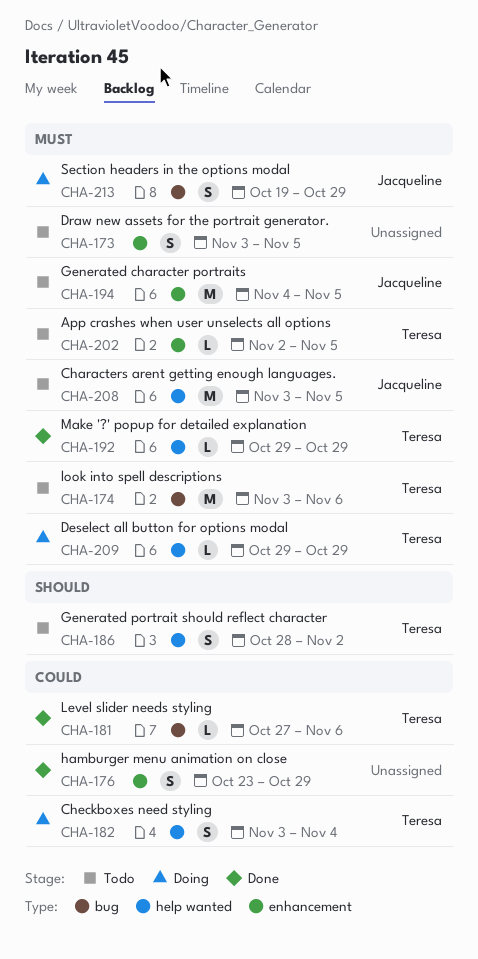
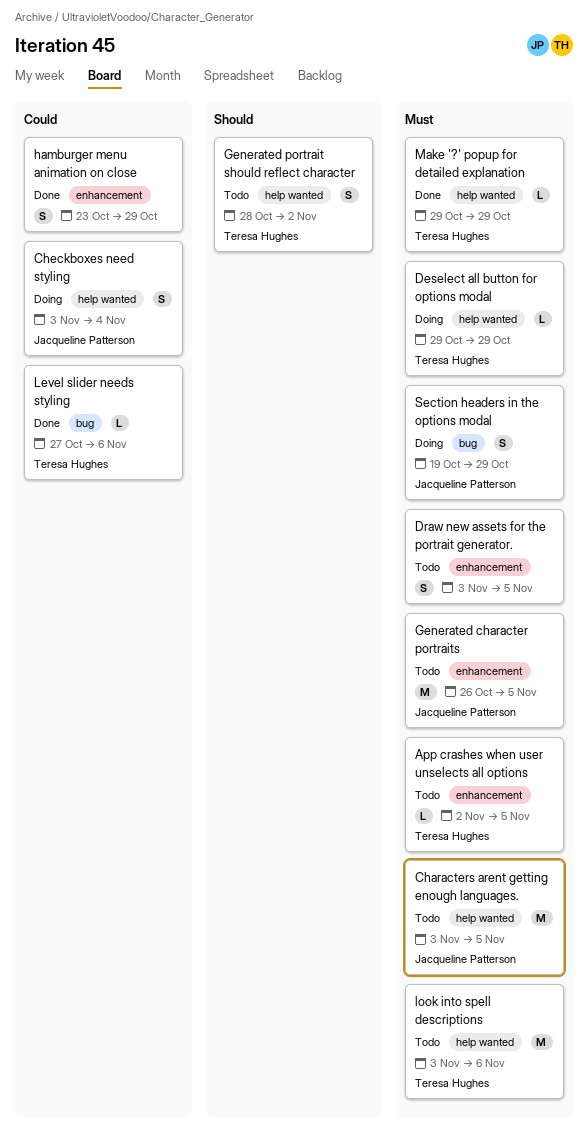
Checkboxes need styling, owner: Teresa Hughes -> Jacqueline Patterson
Generated character portraits, start: Nov 4 -> Oct 26
look into spell descriptions, label: bug -> help wanted

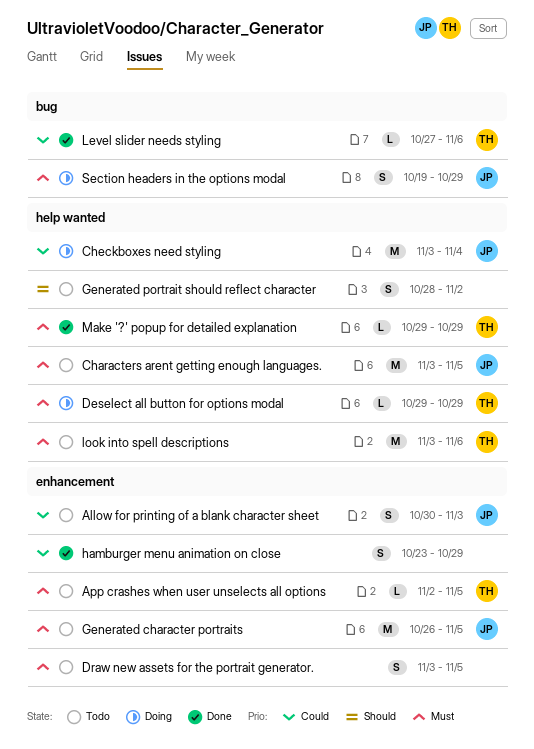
Allow for printing of a blank character sheet: none -> present
Checkboxes need styling, estimate: S -> M
Generated portrait should reflect character, owner: Teresa Hughes -> none

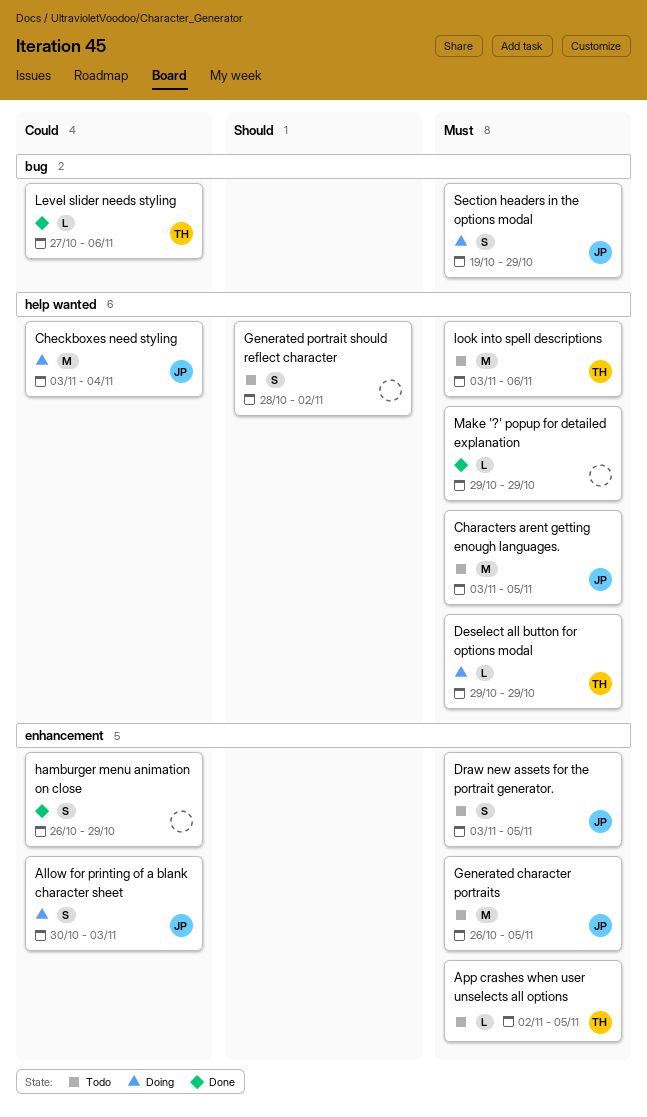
Allow for printing of a blank character sheet, status: Todo -> Doing
Draw new assets for the portrait generator., owner: none -> JP
hamburger menu animation on close, start: Oct 23 -> Oct 26
Make '?' popup for detailed explanation, owner: TH -> none

